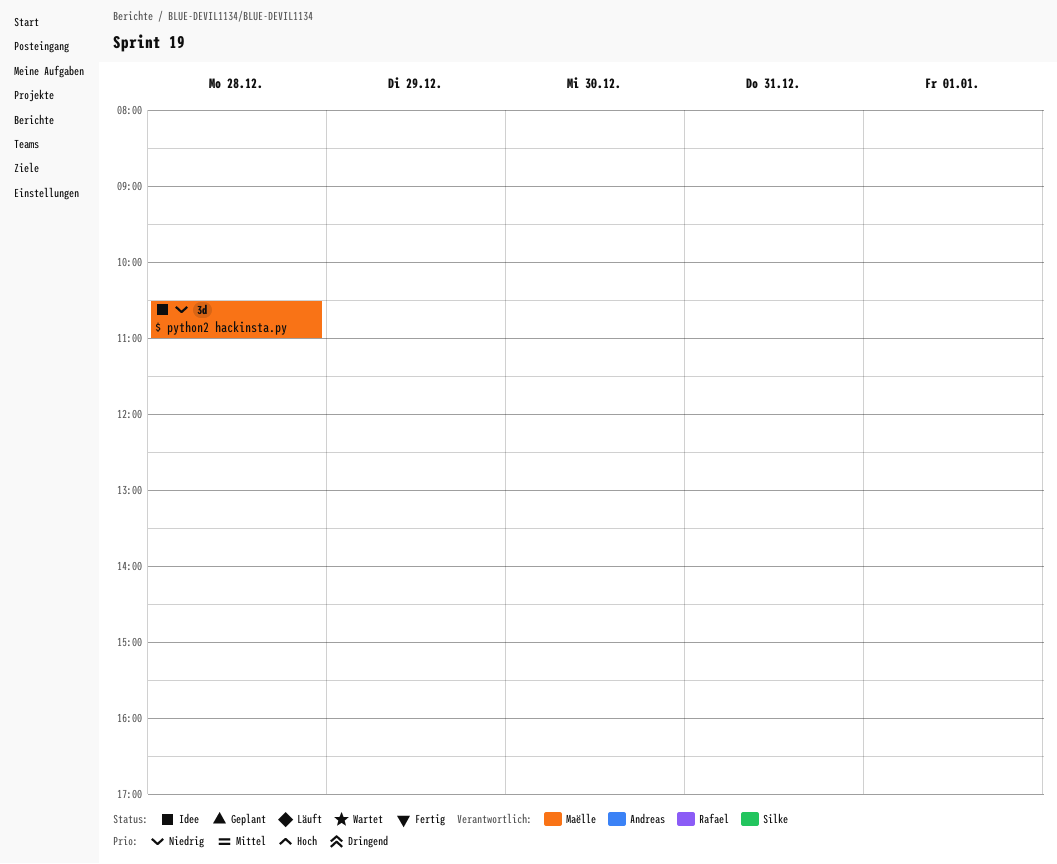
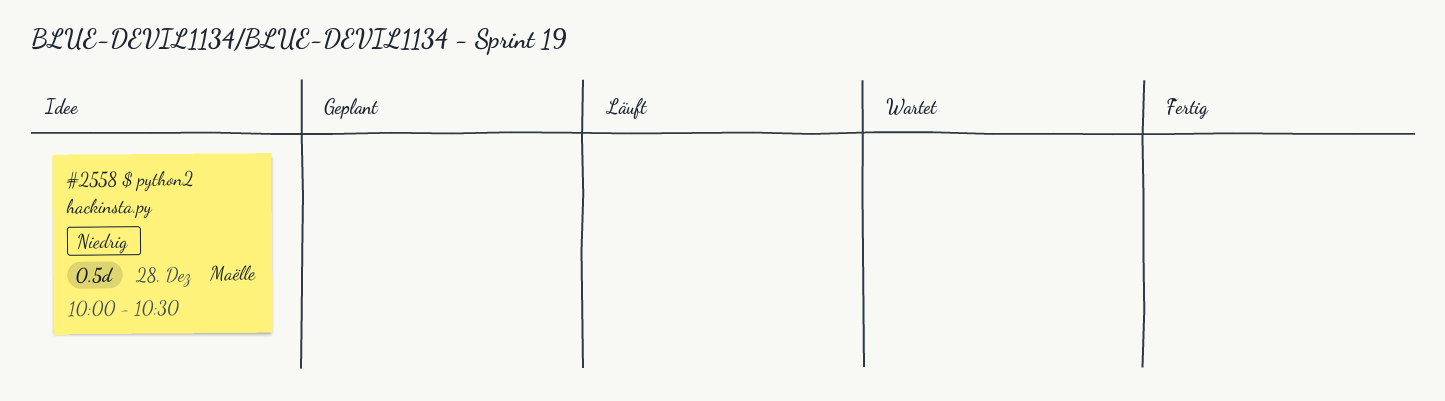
$ python2 hackinsta.py, estimate: 3d -> 0.5d
$ python2 hackinsta.py, begins: 10:30 -> 10:00
$ python2 hackinsta.py, ends: 11:00 -> 10:30

